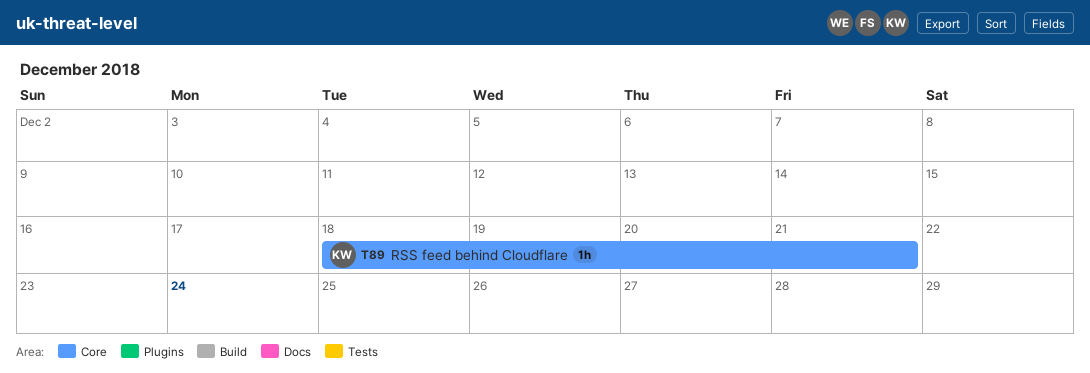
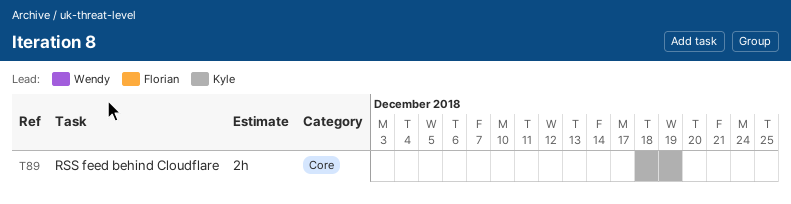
T89, estimate: 1h -> 2h
T89, due: Dec 21 -> Dec 19

